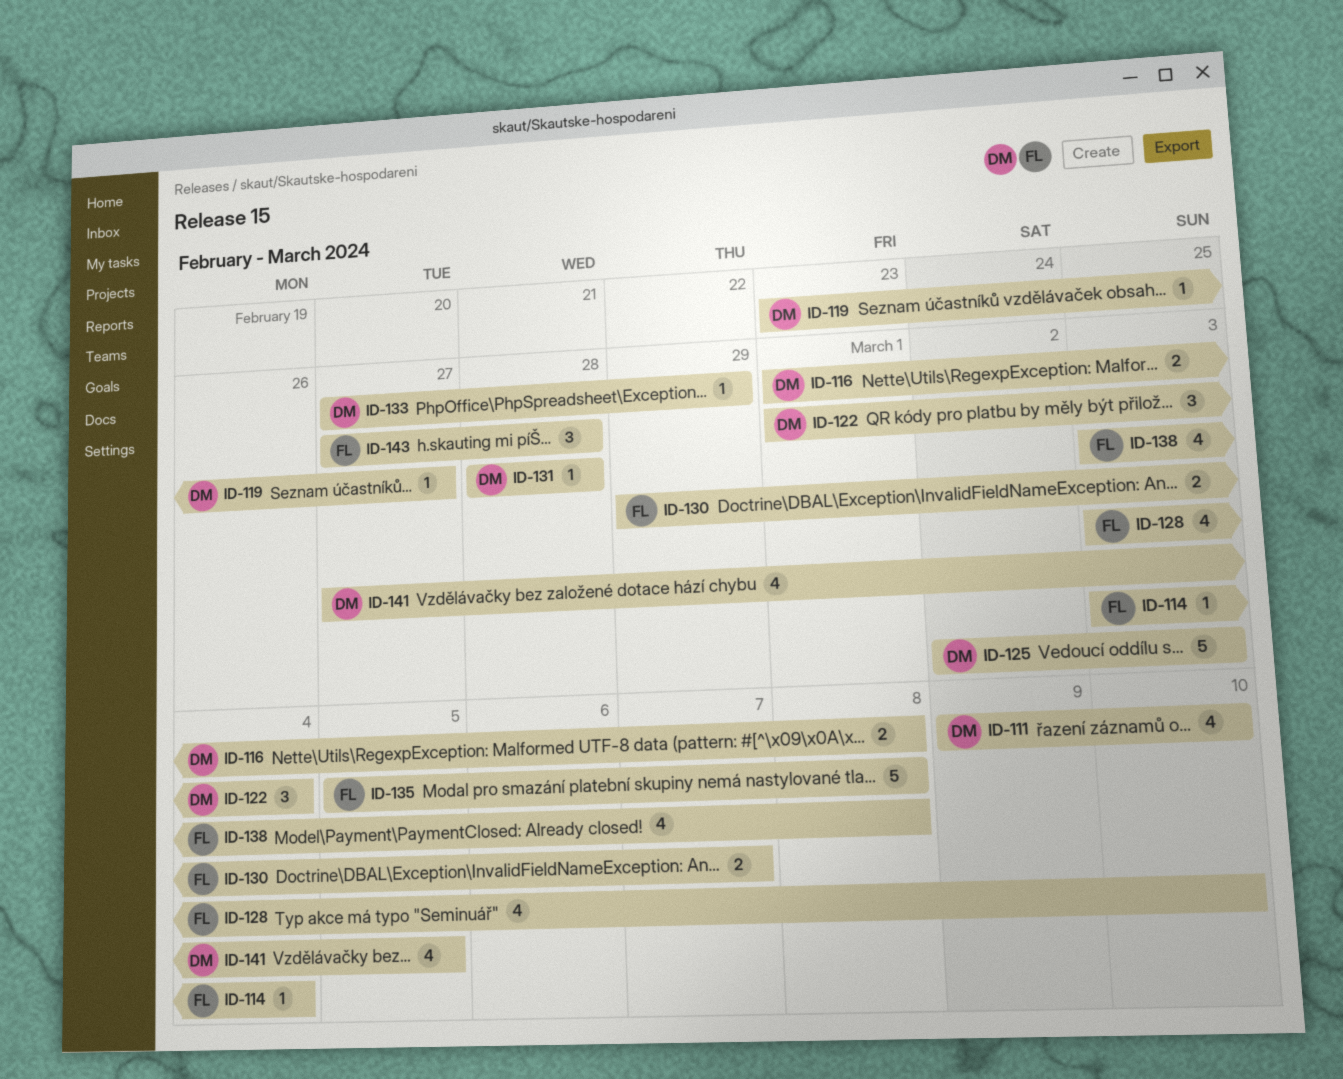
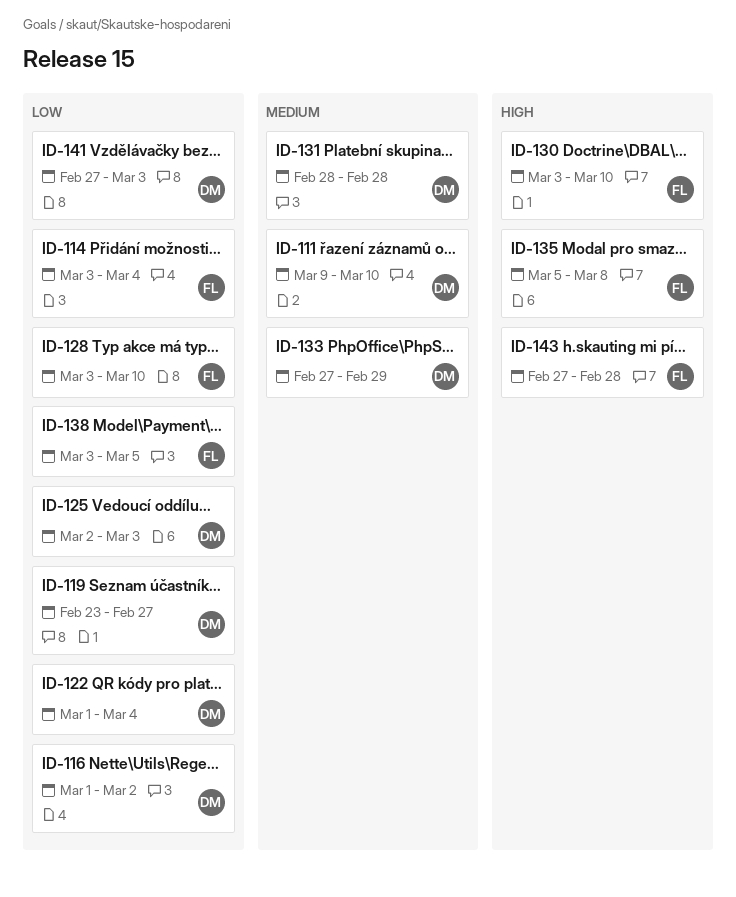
ID-116, due: Mar 8 -> Mar 2
ID-130, start: Feb 29 -> Mar 3
ID-130, due: Mar 7 -> Mar 10
ID-138, due: Mar 8 -> Mar 5
ID-141, due: Mar 5 -> Mar 3

